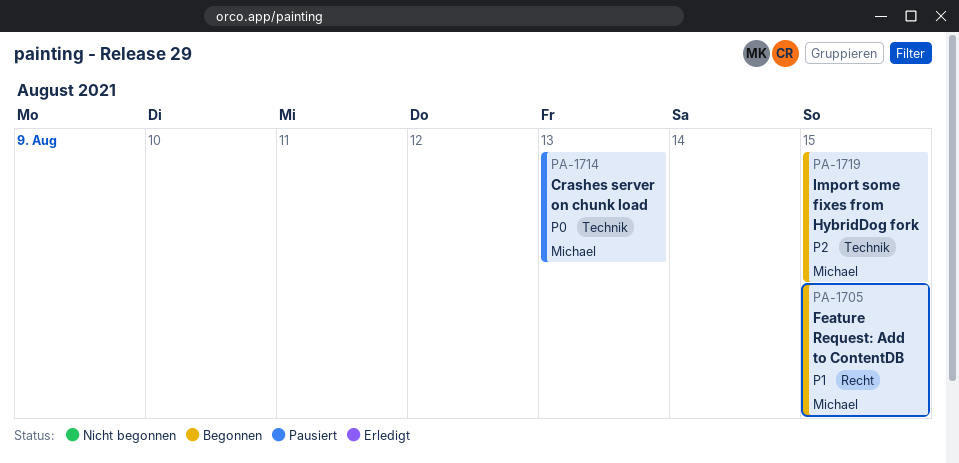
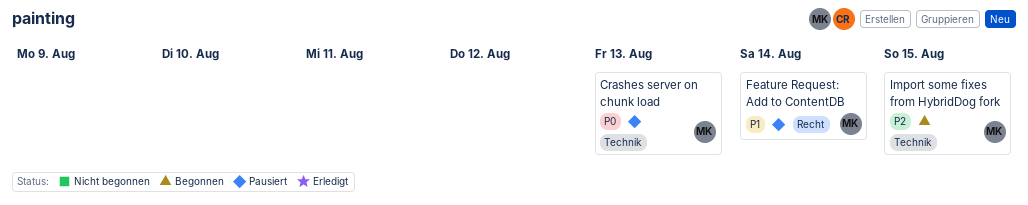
Feature Request: Add to ContentDB, status: Begonnen -> Pausiert
Feature Request: Add to ContentDB, due: Aug 15 -> Aug 14

